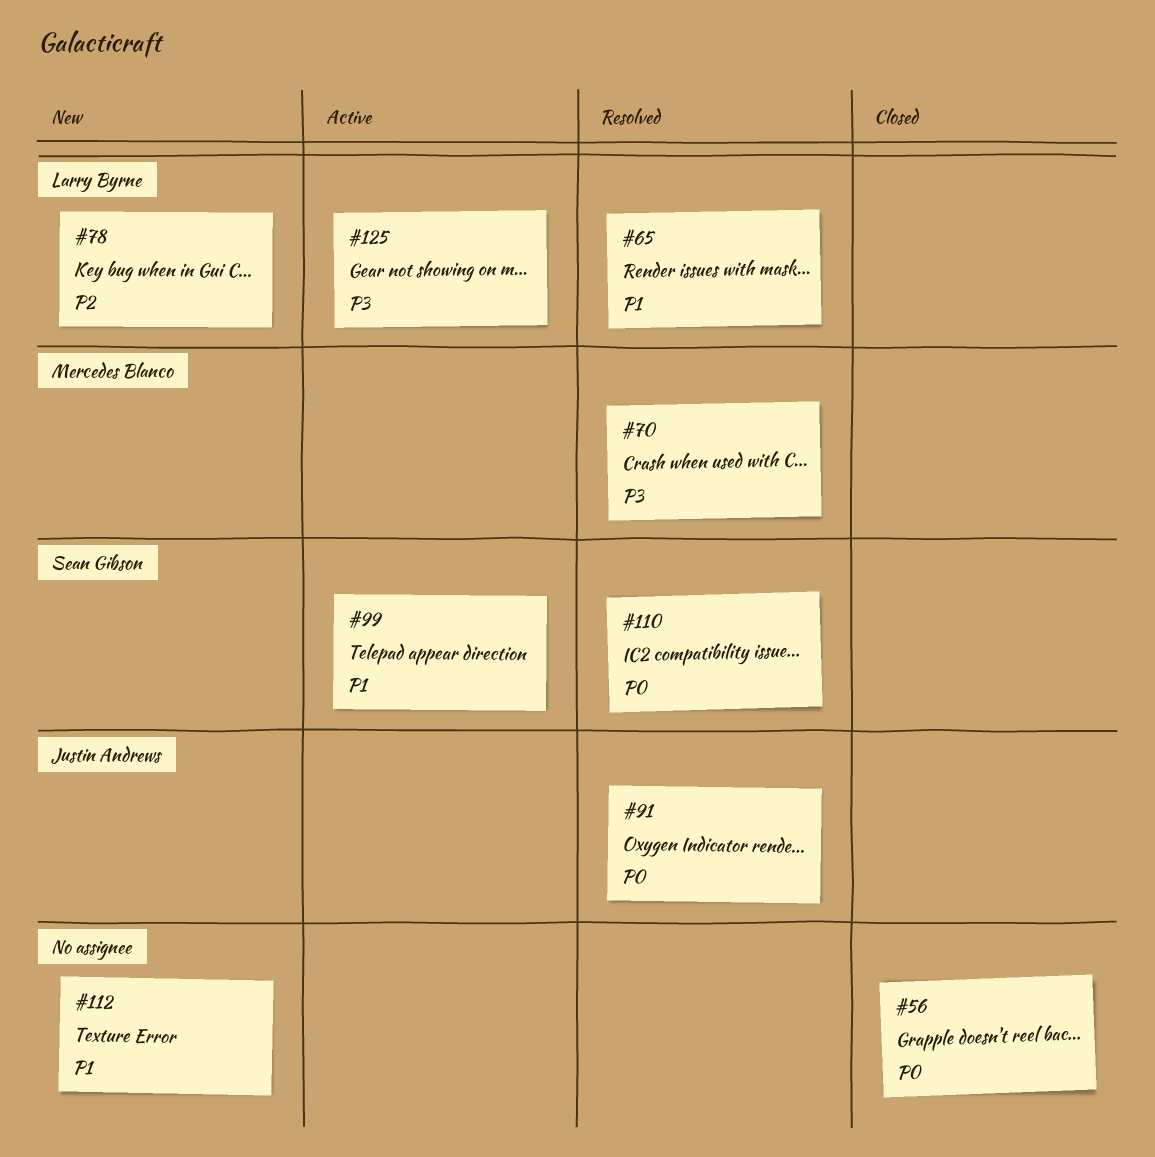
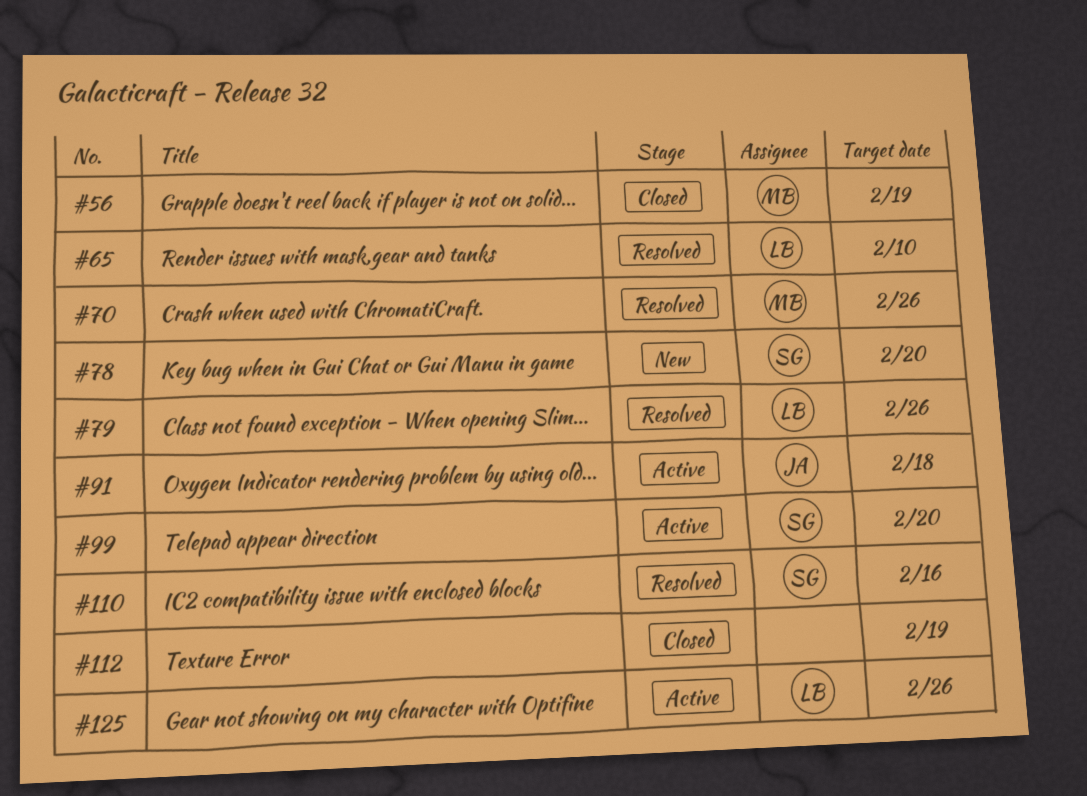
#56, owner: none -> Mercedes Blanco
#78, owner: Larry Byrne -> Sean Gibson
#79: none -> present
#91, status: Resolved -> Active
#112, status: New -> Closed

